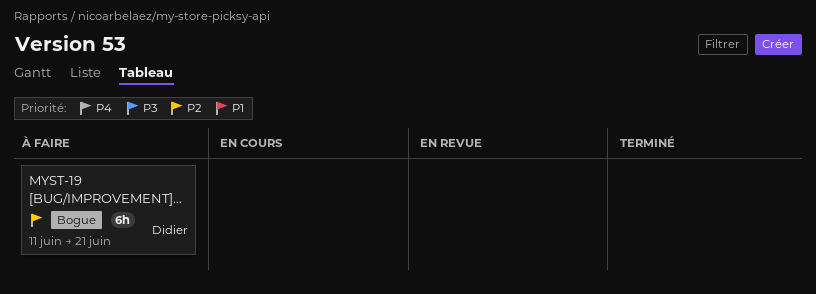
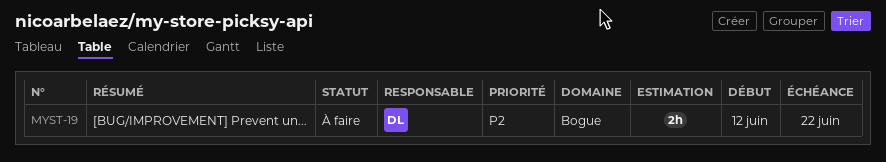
MYST-19, estimate: 6h -> 2h
MYST-19, start: Jun 11 -> Jun 12
MYST-19, due: Jun 21 -> Jun 22

